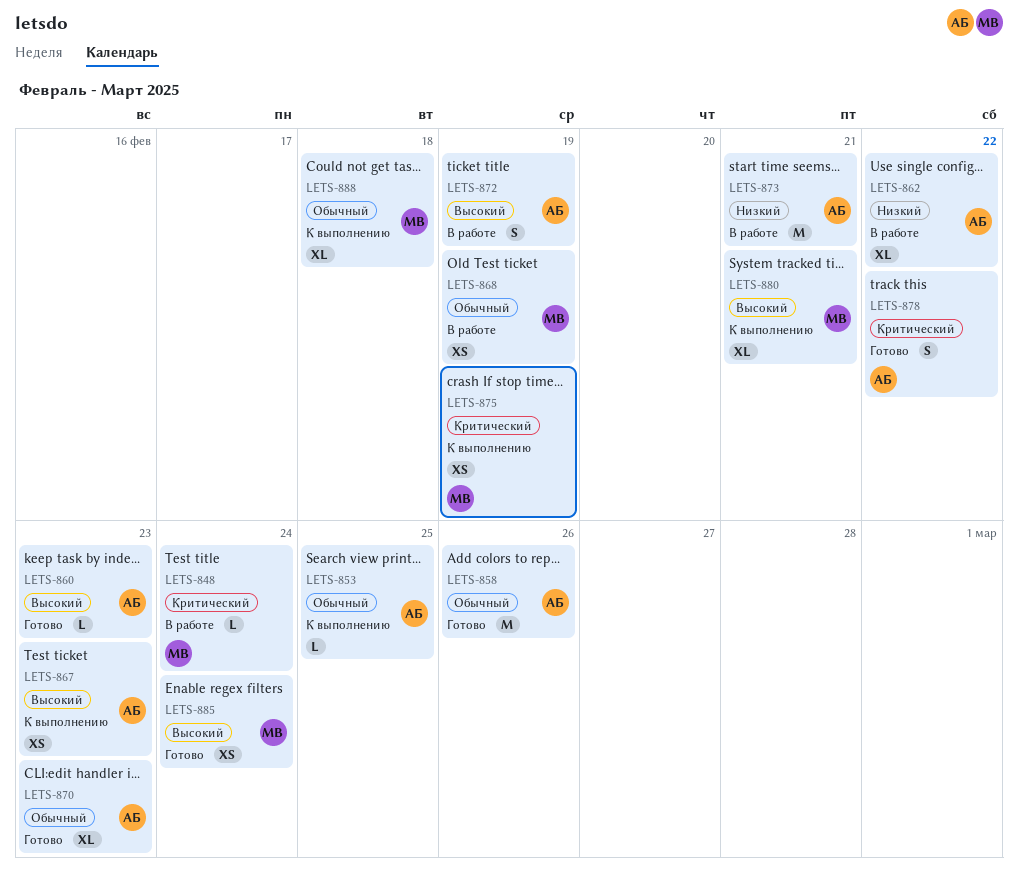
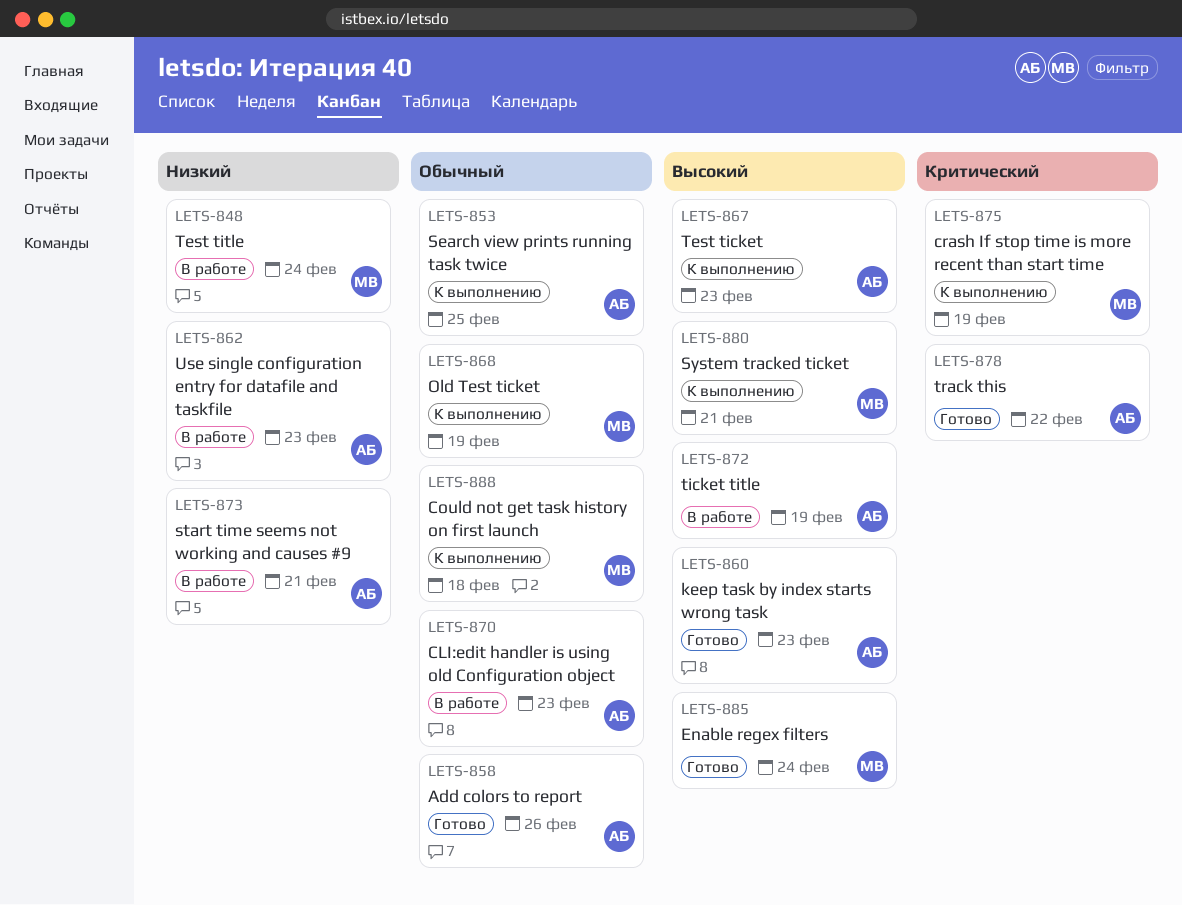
LETS-848, priority: Критический -> Низкий
LETS-862, due: Feb 22 -> Feb 23
LETS-868, status: В работе -> К выполнению
LETS-870, status: Готово -> В работе

